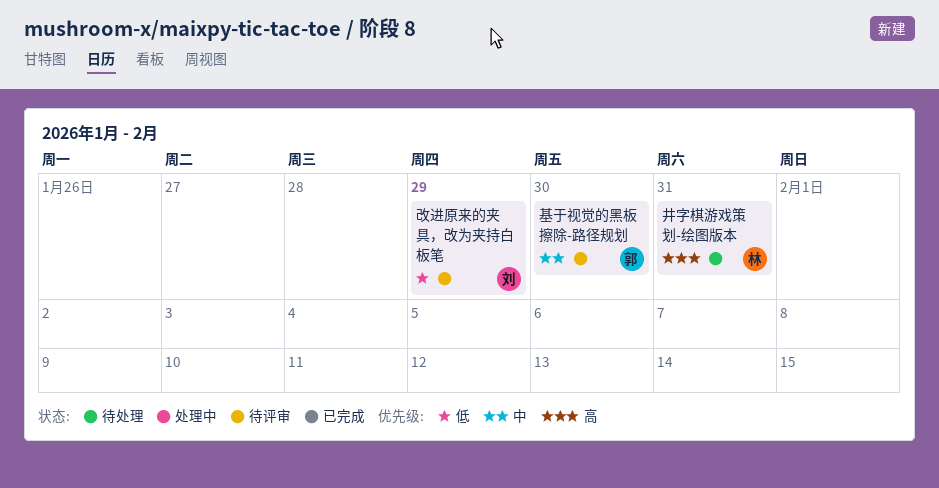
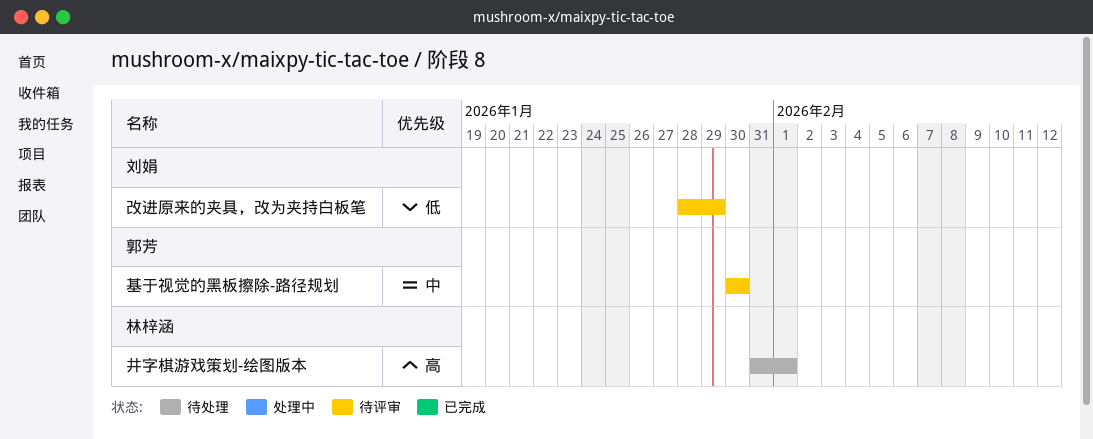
井字棋游戏策划-绘图版本, due: Jan 31 -> Feb 1

